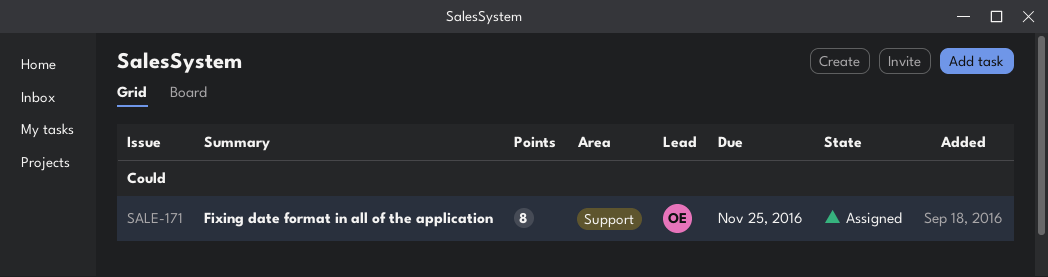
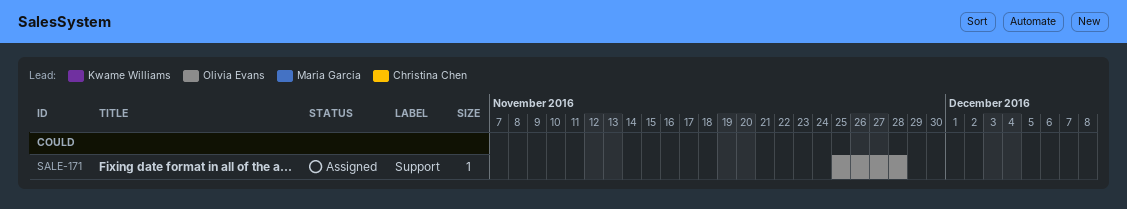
SALE-171, estimate: 8 -> 1
SALE-171, due: Nov 25 -> Nov 28

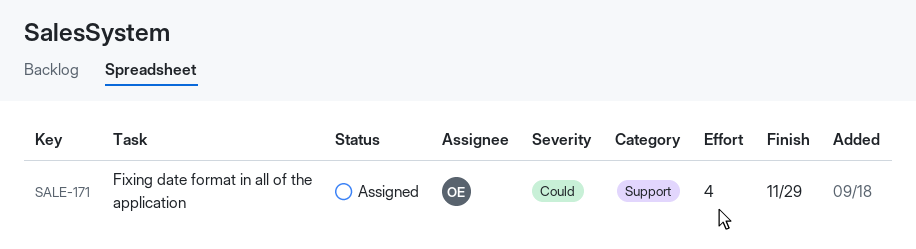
SALE-171, estimate: 1 -> 4
SALE-171, due: Nov 28 -> Nov 29

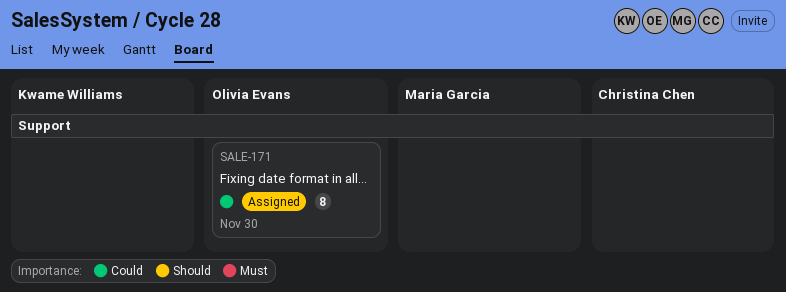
SALE-171, estimate: 4 -> 8
SALE-171, due: Nov 29 -> Nov 30

